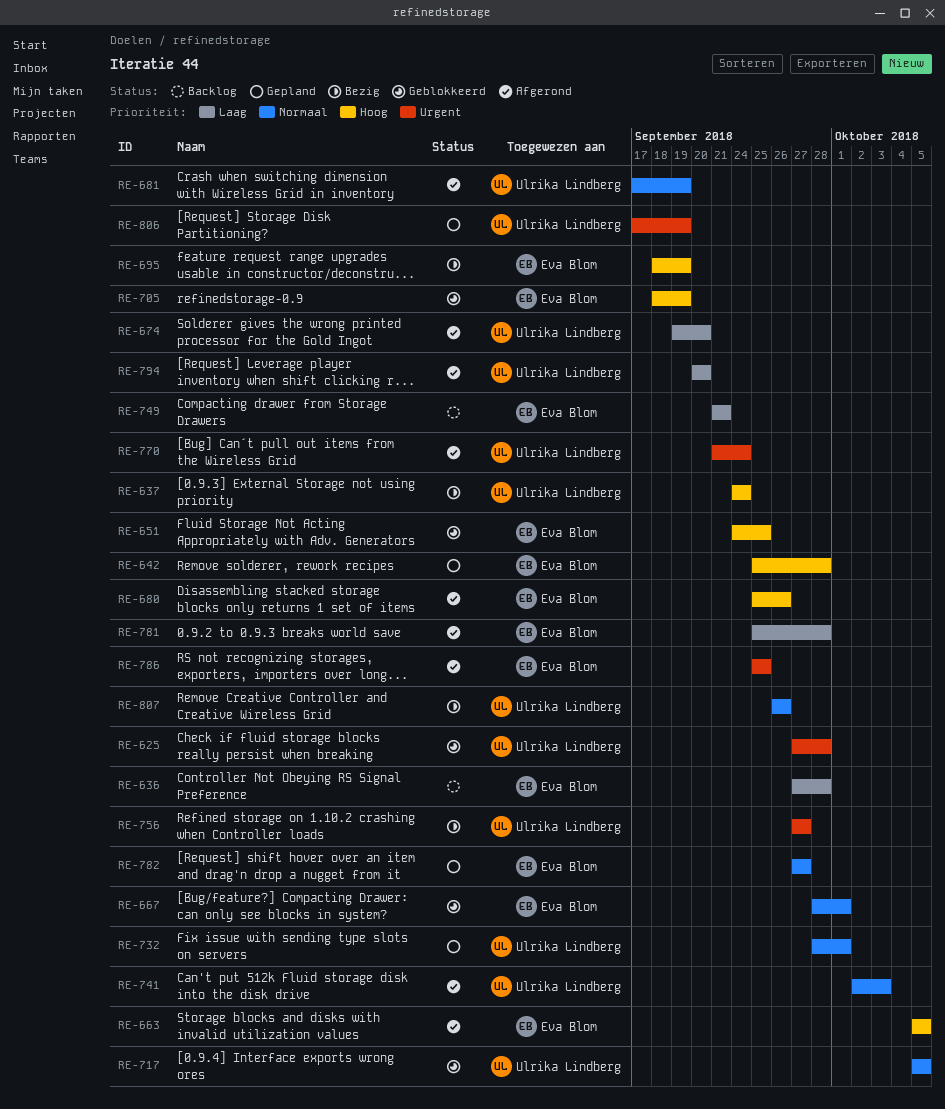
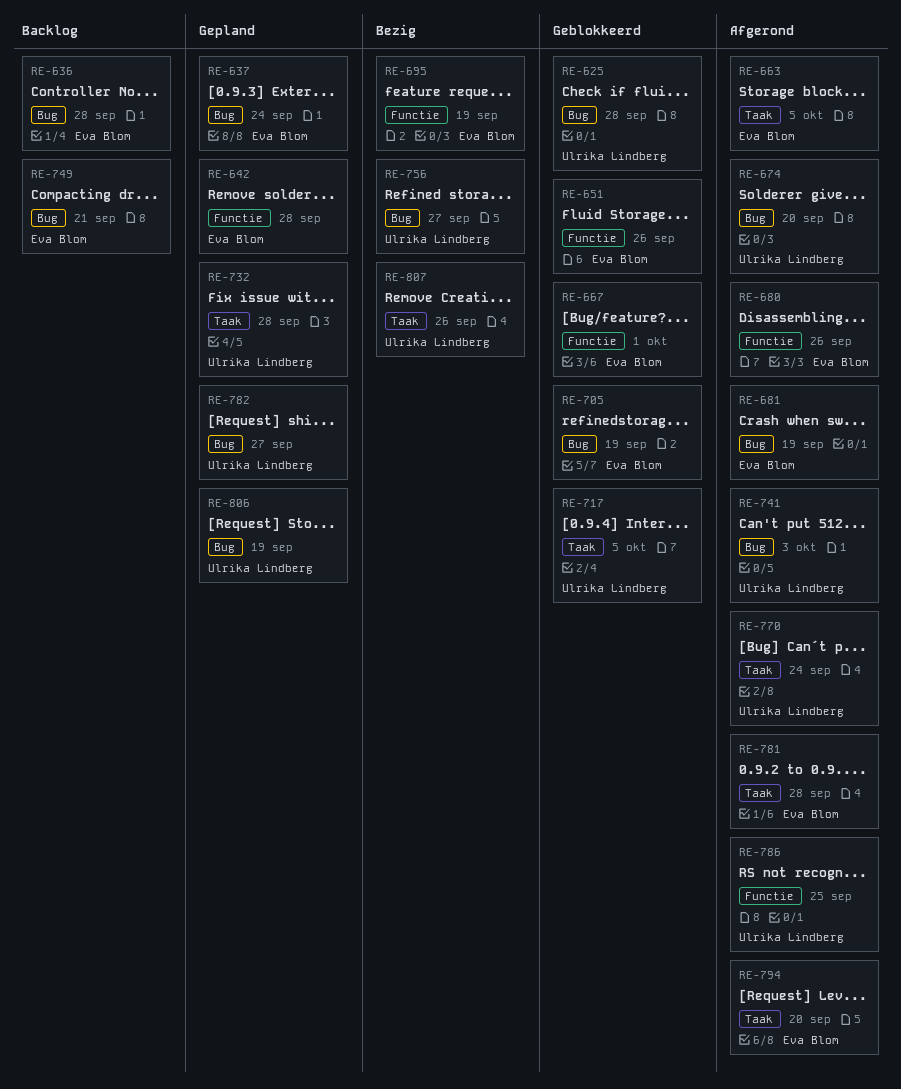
RE-637, status: Bezig -> Gepland
RE-637, owner: Ulrika Lindberg -> Eva Blom
RE-651, due: Sep 25 -> Sep 26
RE-681, owner: Ulrika Lindberg -> Eva Blom
RE-732, due: Oct 1 -> Sep 28
RE-782, owner: Eva Blom -> Ulrika Lindberg
RE-786, owner: Eva Blom -> Ulrika Lindberg
RE-794, owner: Ulrika Lindberg -> Eva Blom

